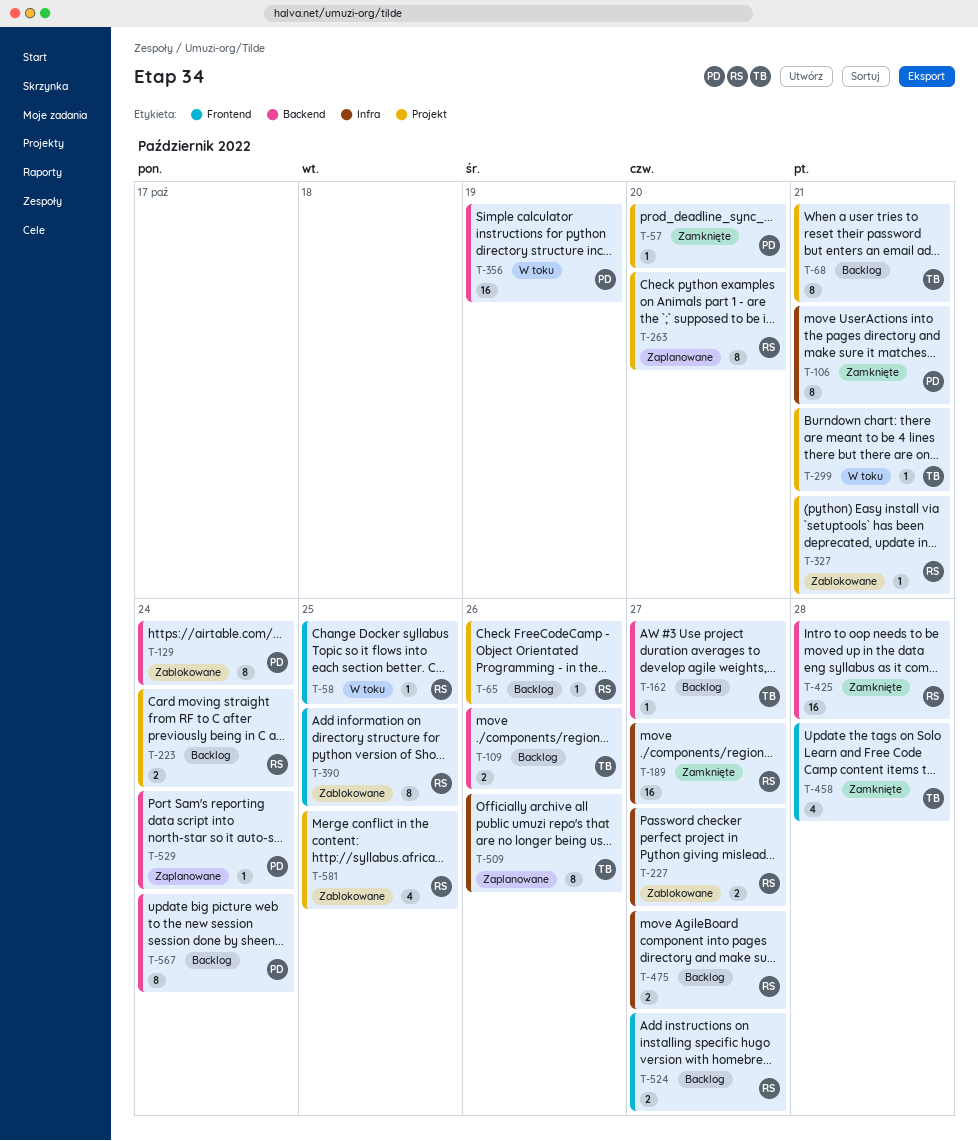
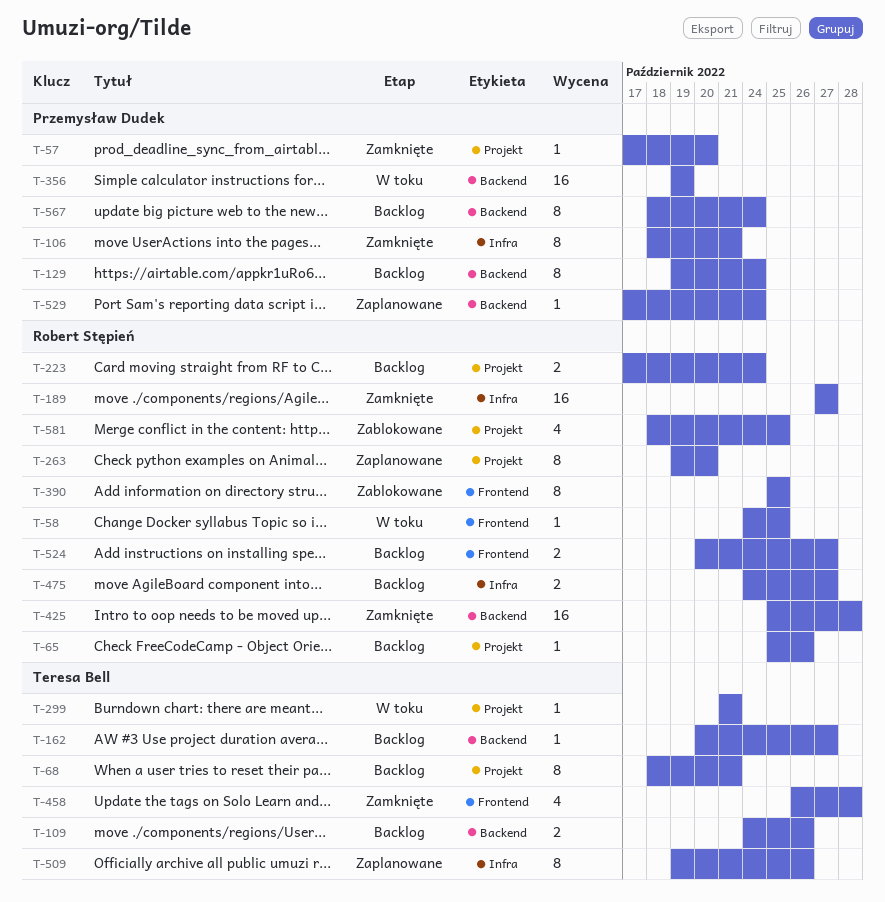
T-129, status: Zablokowane -> Backlog
T-227: present -> none
T-327: present -> none

